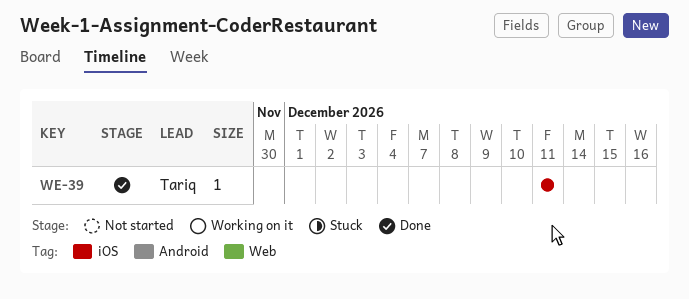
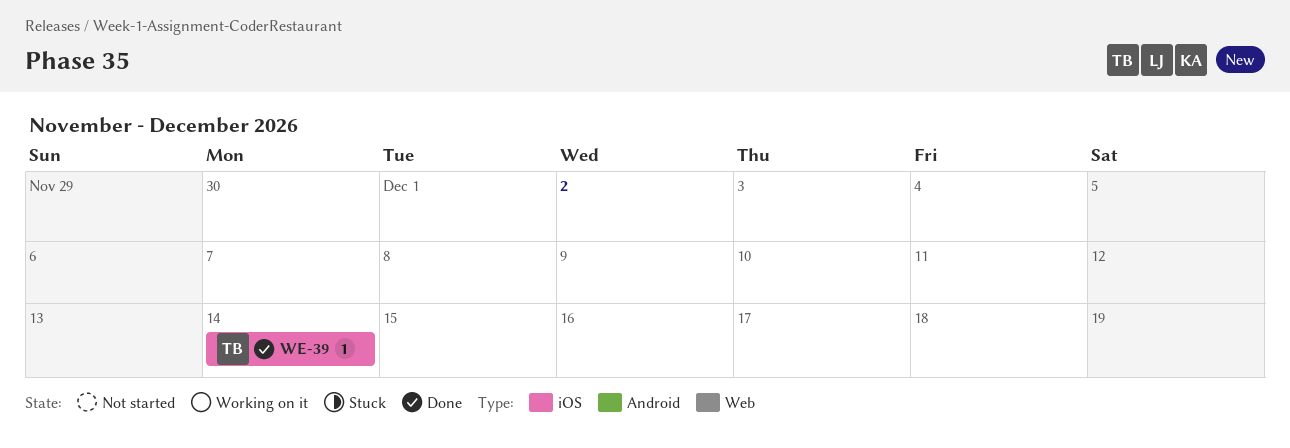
WE-39, start: Dec 11 -> Dec 14
WE-39, due: Dec 11 -> Dec 14

